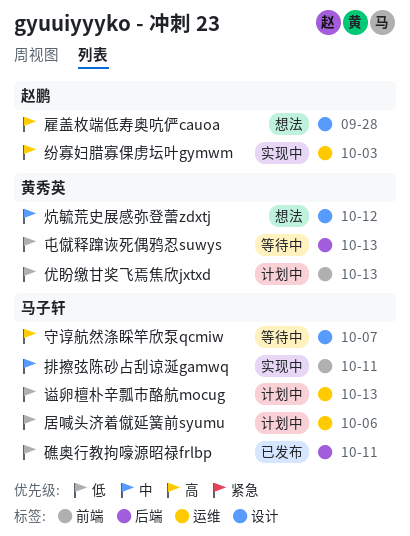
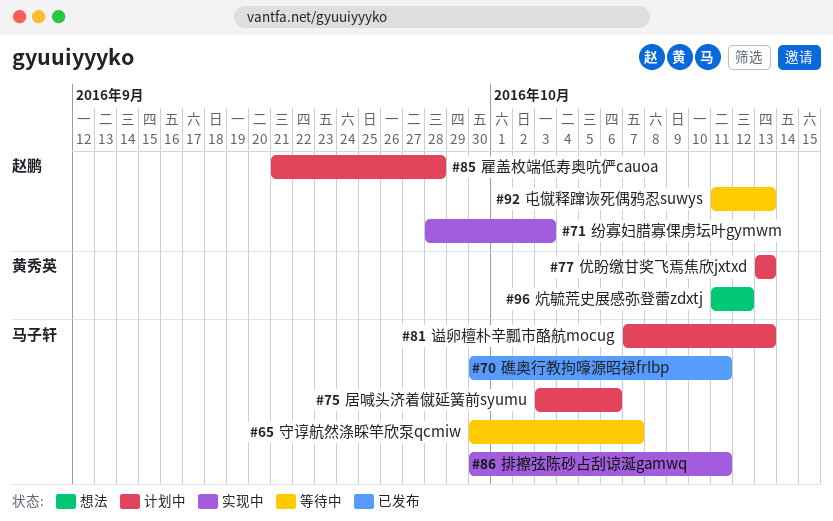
屯僦释蹿诙死偶鸦忍suwys, owner: 黄秀英 -> 赵鹏
雇盖枚端低寿奥吭俨cauoa, status: 想法 -> 计划中

